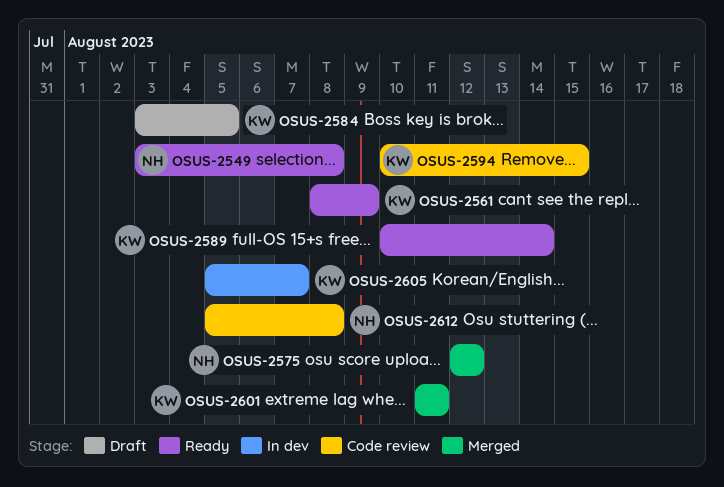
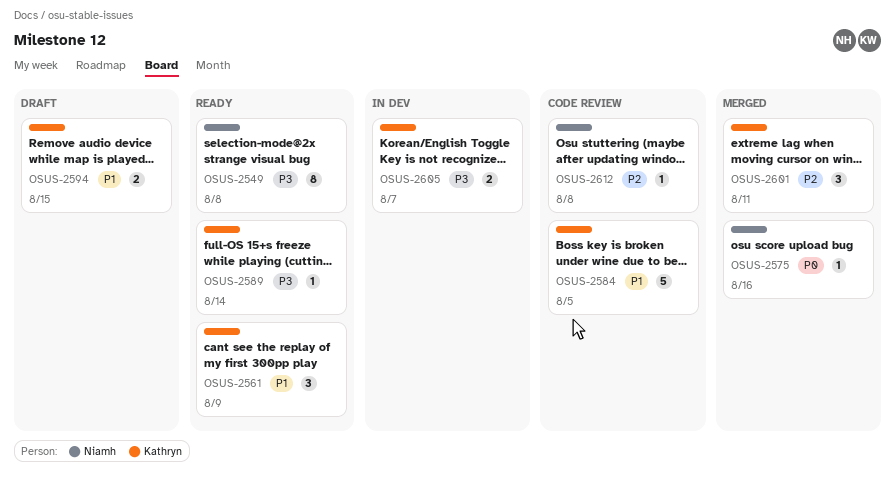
OSUS-2575, due: Aug 12 -> Aug 16
OSUS-2584, status: Draft -> Code review
OSUS-2594, status: Code review -> Draft

